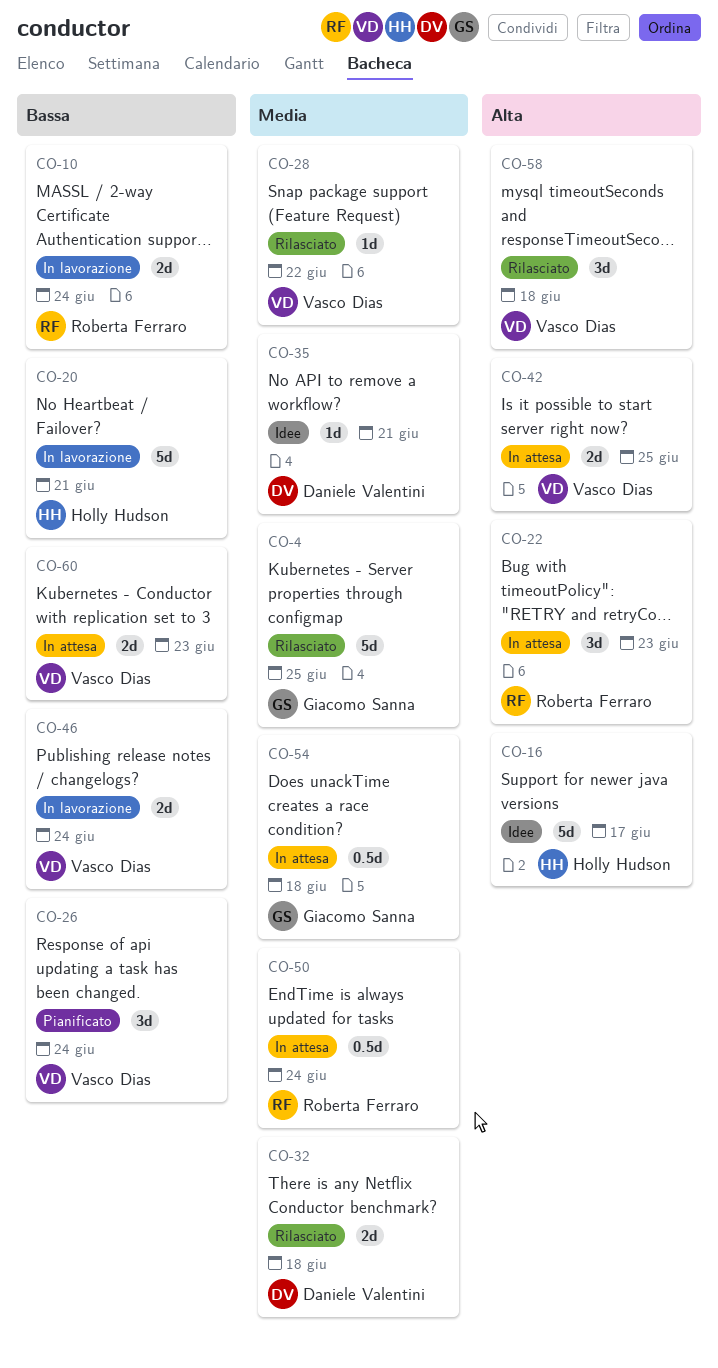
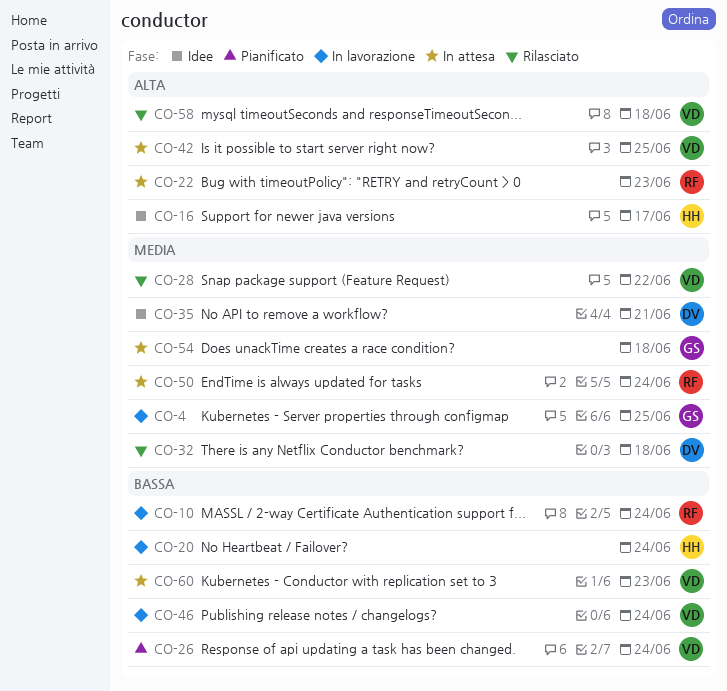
CO-4, status: Rilasciato -> In lavorazione
CO-20, due: Jun 21 -> Jun 24

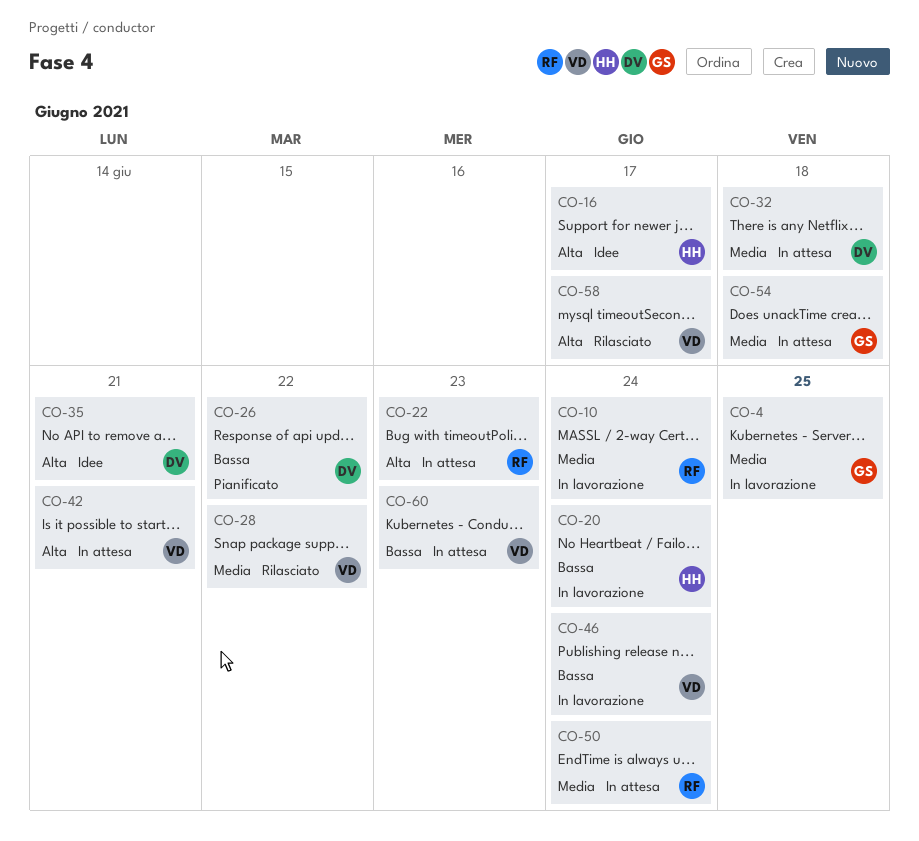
CO-10, priority: Bassa -> Media
CO-26, owner: VD -> DV
CO-26, due: Jun 24 -> Jun 22
CO-32, status: Rilasciato -> In attesa
CO-35, priority: Media -> Alta
CO-42, due: Jun 25 -> Jun 21
CO-58, due: Jun 18 -> Jun 17

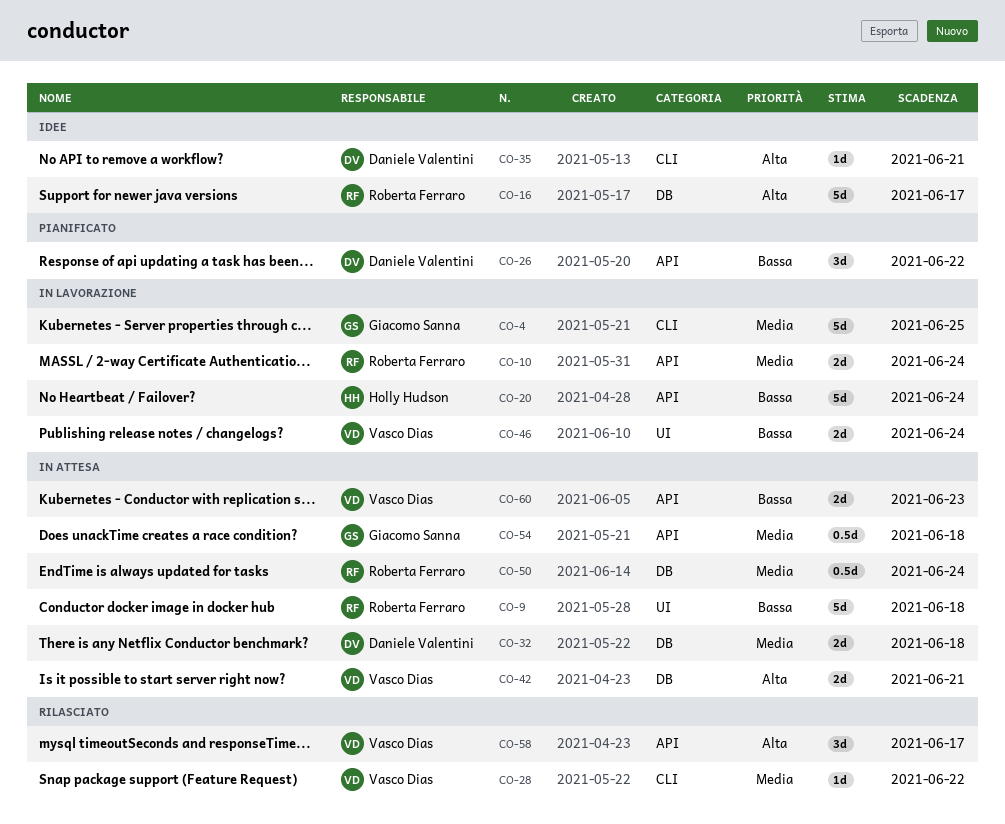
CO-9: none -> present
CO-16, owner: Holly Hudson -> Roberta Ferraro
CO-22: present -> none

